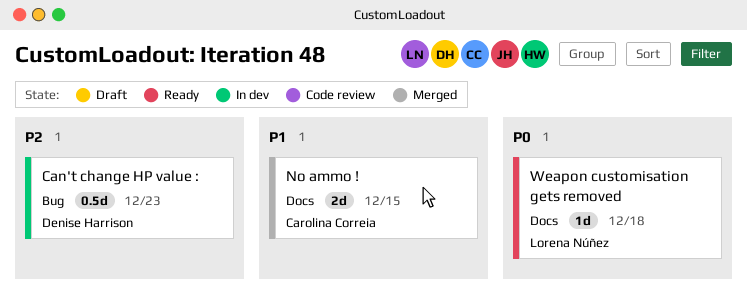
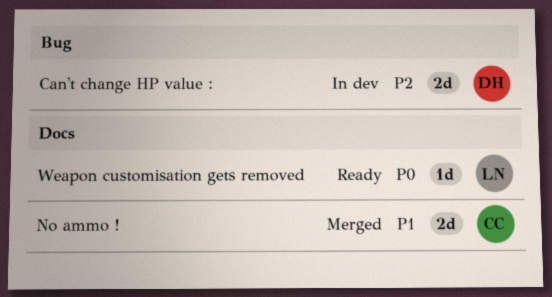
Can't change HP value :, estimate: 0.5d -> 2d

